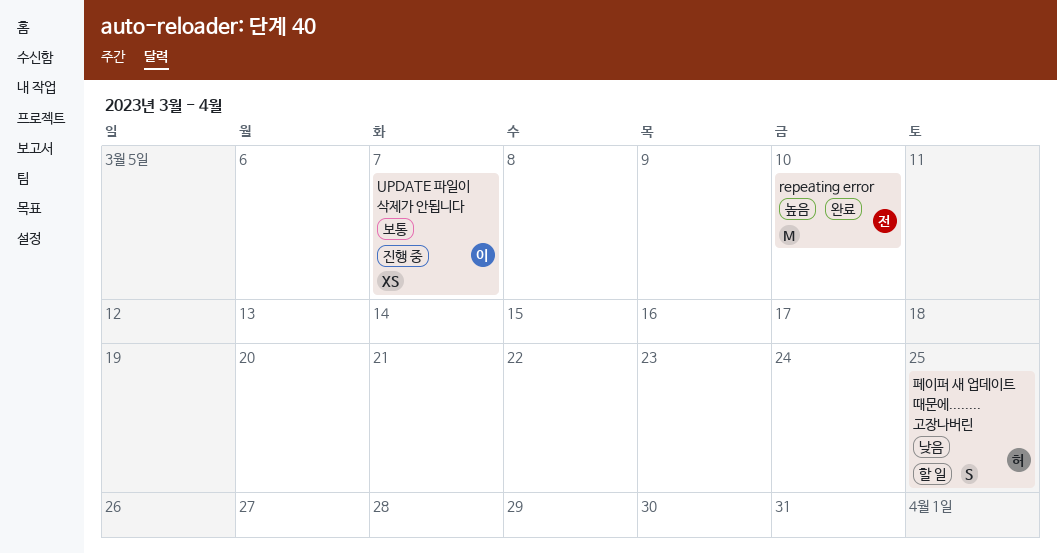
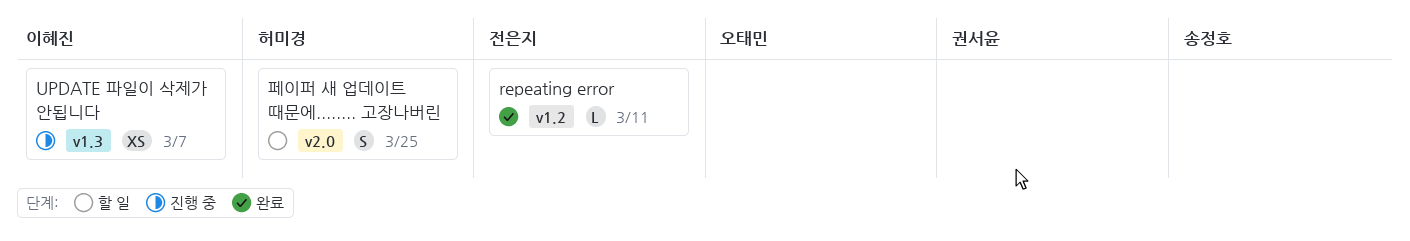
repeating error, estimate: M -> L
repeating error, due: Mar 10 -> Mar 11

